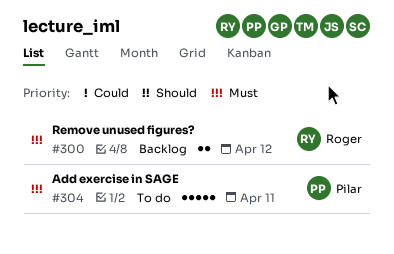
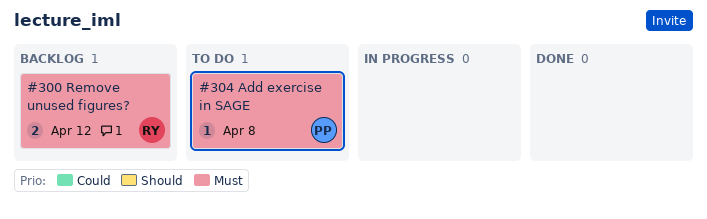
#304, estimate: 5 -> 1
#304, due: Apr 11 -> Apr 8

